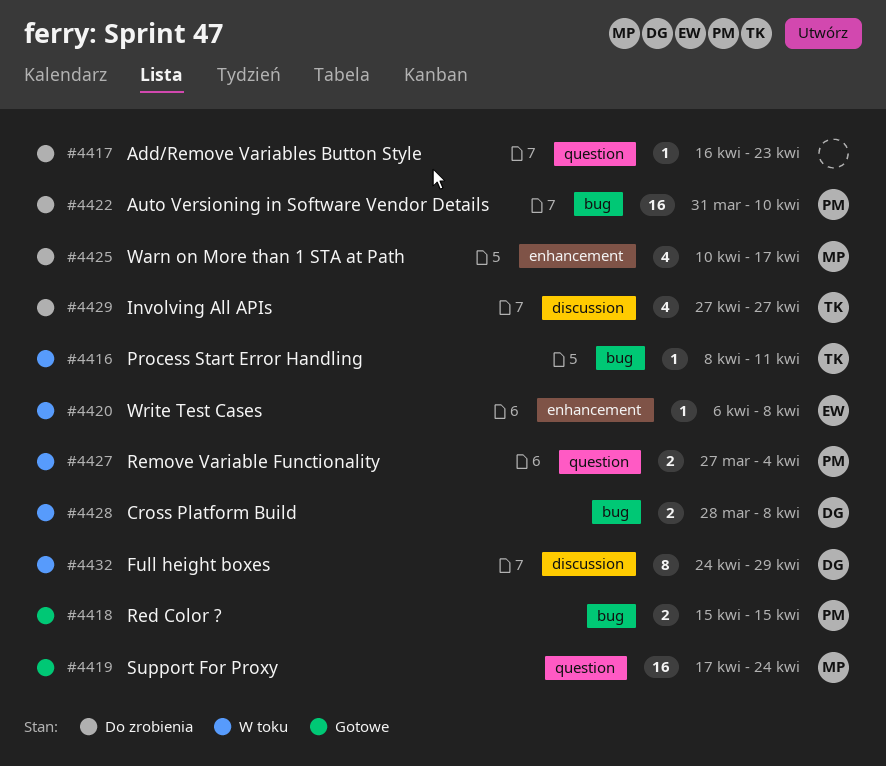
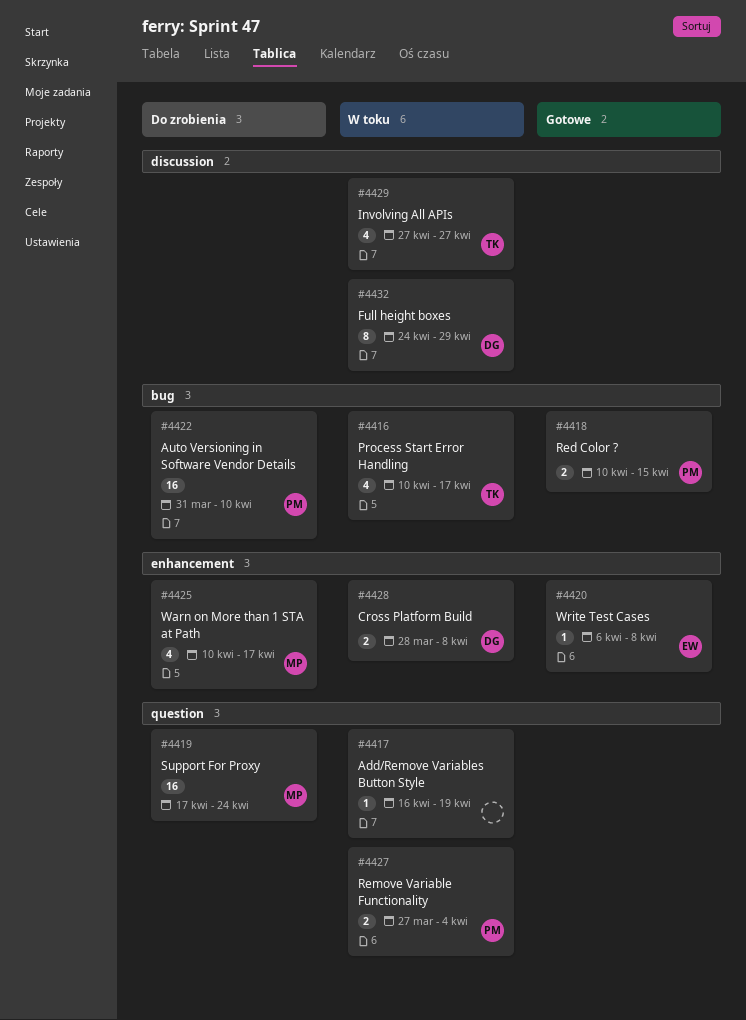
#4416, estimate: 1 -> 4
#4416, start: Apr 8 -> Apr 10
#4416, due: Apr 11 -> Apr 17
#4417, status: Do zrobienia -> W toku
#4417, due: Apr 23 -> Apr 19
#4418, start: Apr 15 -> Apr 10
#4419, status: Gotowe -> Do zrobienia
#4420, status: W toku -> Gotowe
#4428, label: bug -> enhancement
#4429, status: Do zrobienia -> W toku

